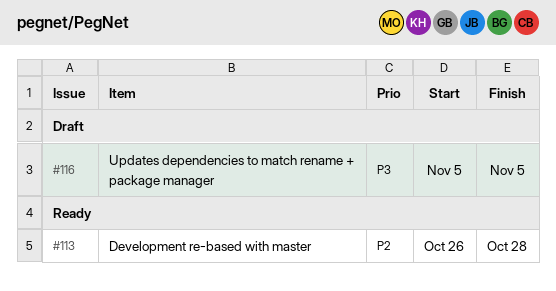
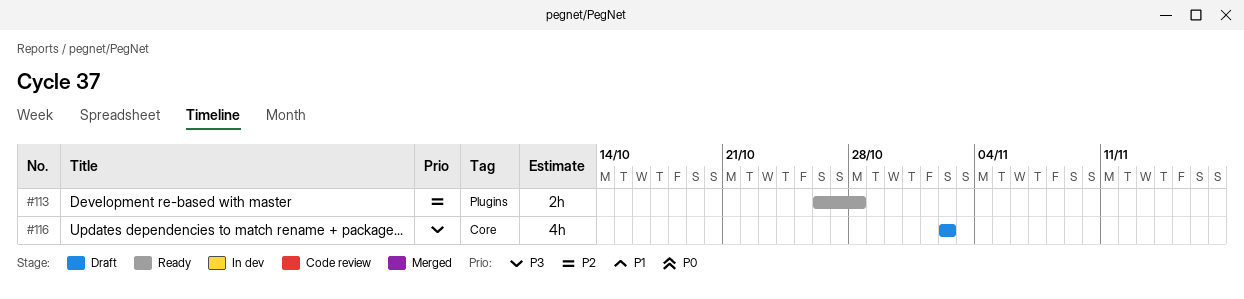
#116, start: Nov 5 -> Nov 2
#116, due: Nov 5 -> Nov 2

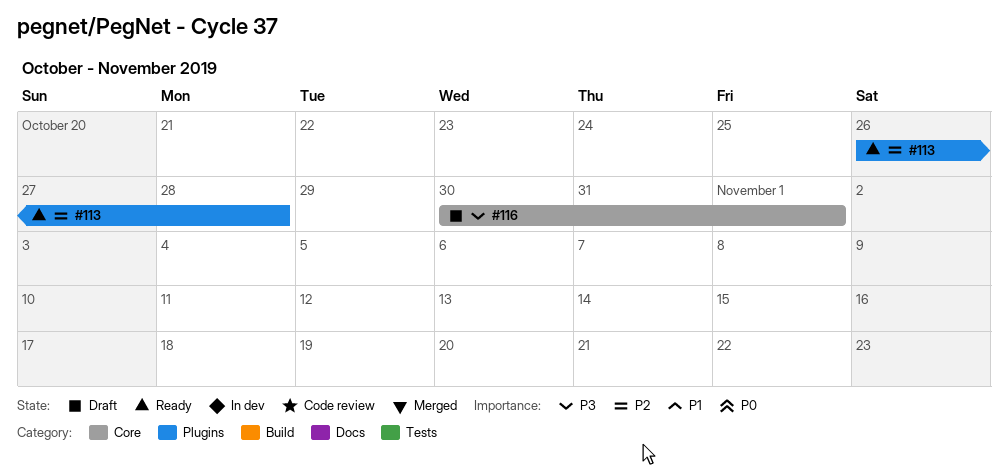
#116, start: Nov 2 -> Oct 30
#116, due: Nov 2 -> Nov 1

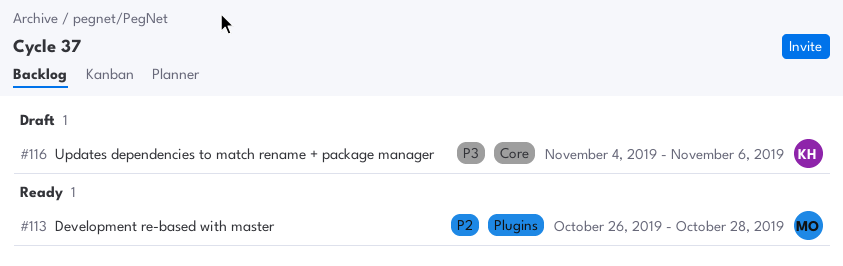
#116, start: Oct 30 -> Nov 4
#116, due: Nov 1 -> Nov 6

